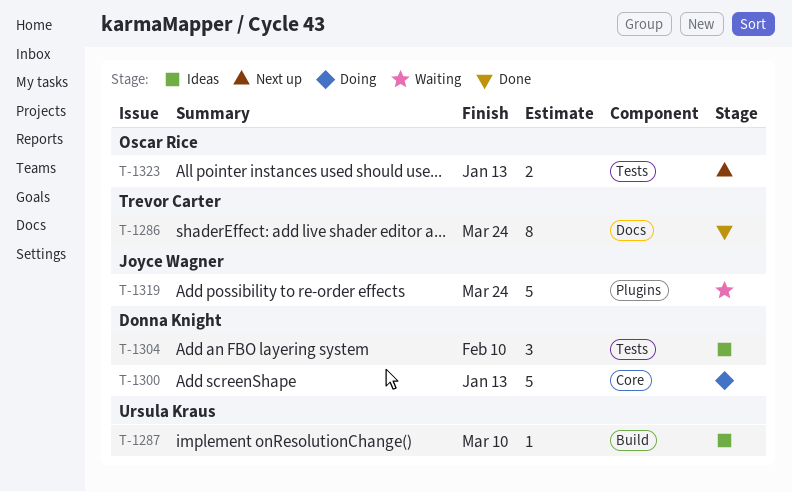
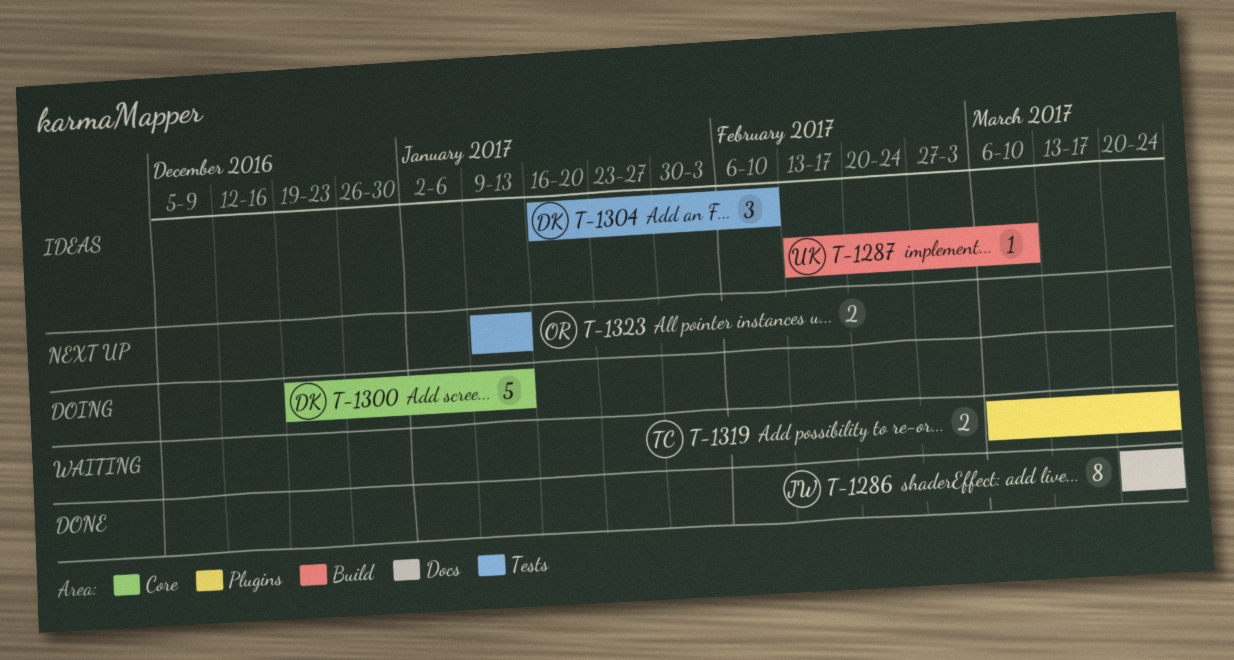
T-1286, owner: Trevor Carter -> Joyce Wagner
T-1319, owner: Joyce Wagner -> Trevor Carter
T-1319, estimate: 5 -> 2

